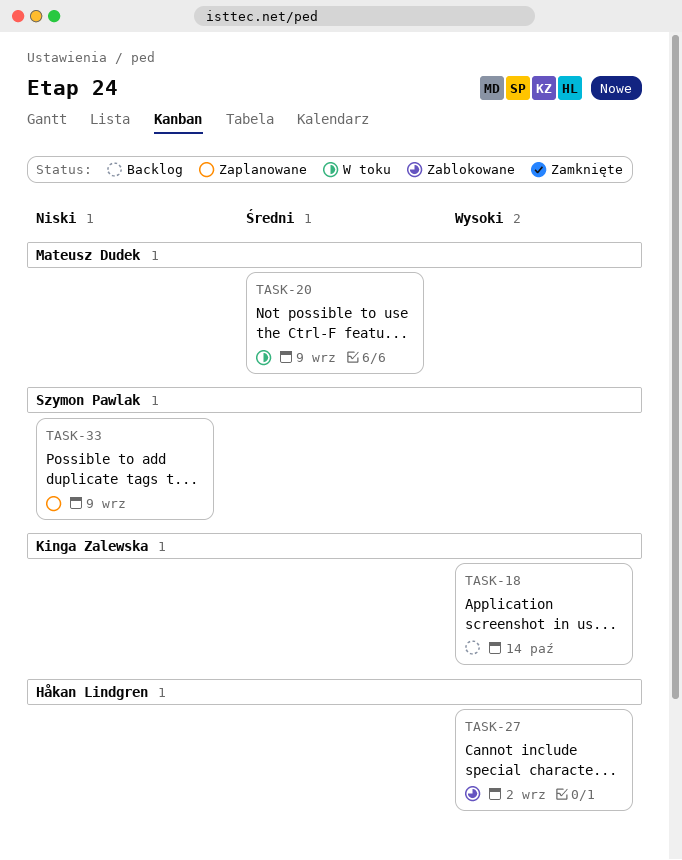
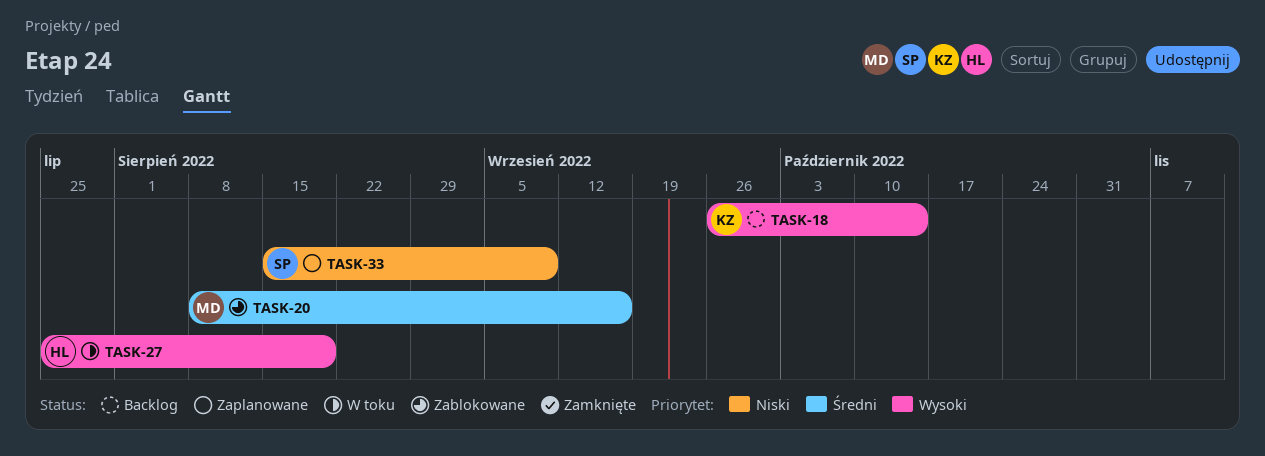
TASK-20, status: W toku -> Zablokowane
TASK-20, due: Sep 9 -> Sep 16
TASK-27, status: Zablokowane -> W toku
TASK-27, due: Sep 2 -> Aug 19

